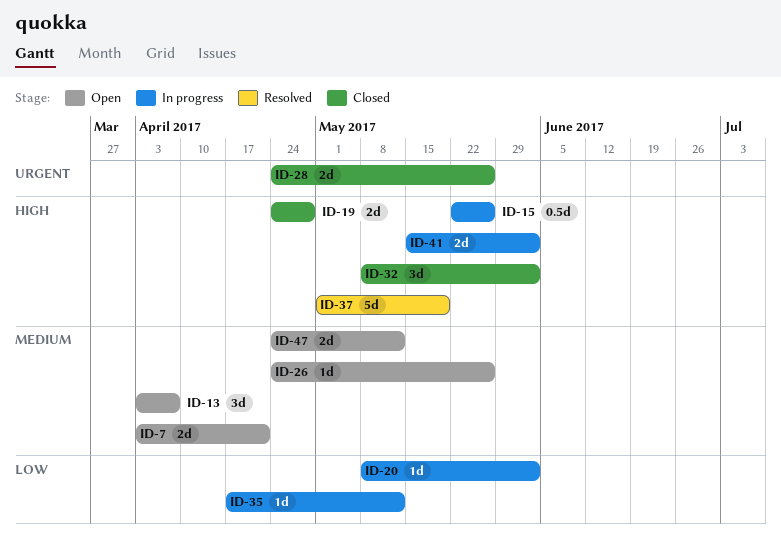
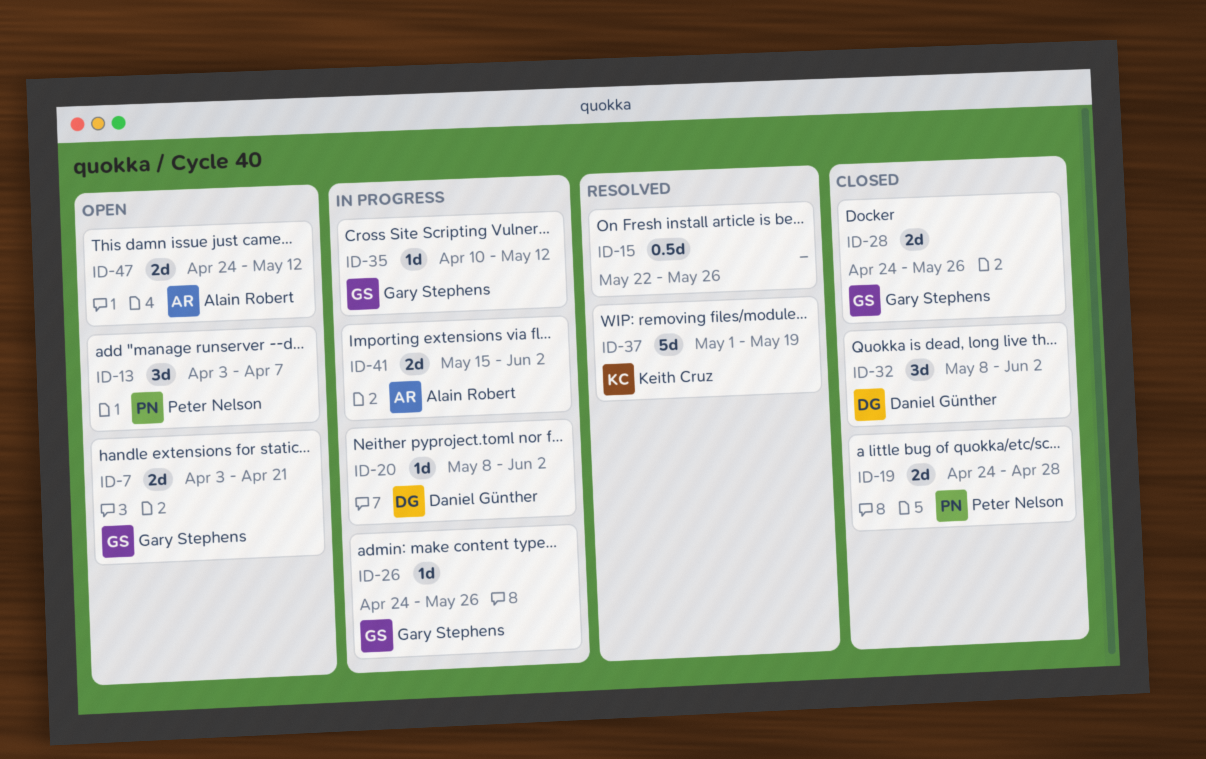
ID-15, status: In progress -> Resolved
ID-26, status: Open -> In progress
ID-35, start: Apr 17 -> Apr 10

